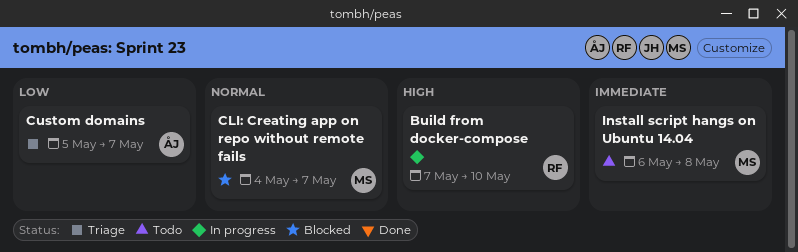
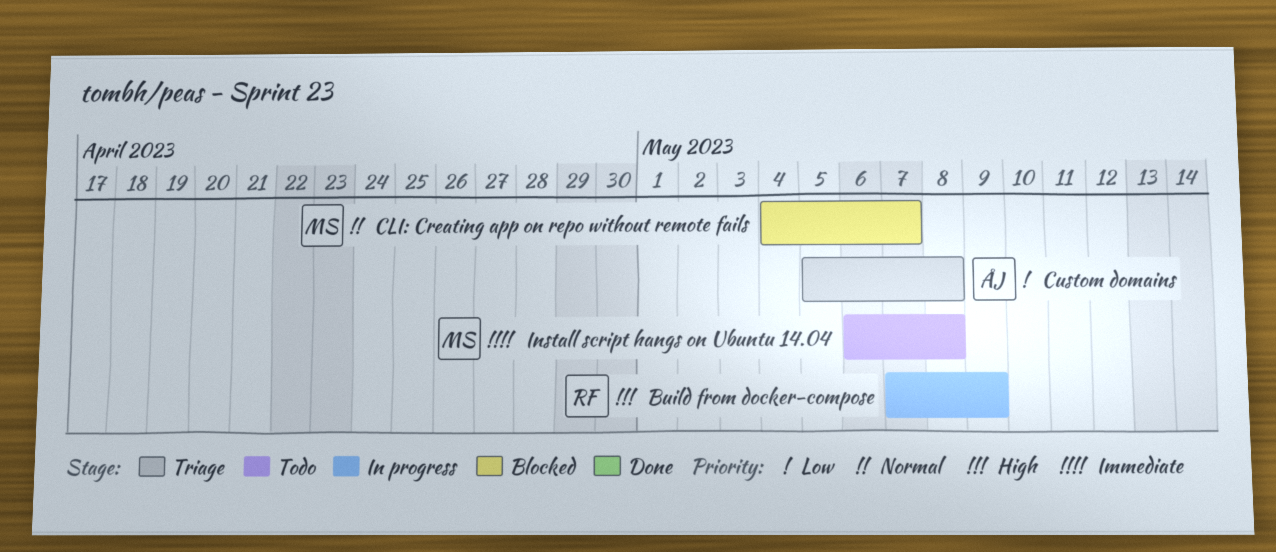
Build from docker-compose, due: May 10 -> May 9
Custom domains, due: May 7 -> May 8

